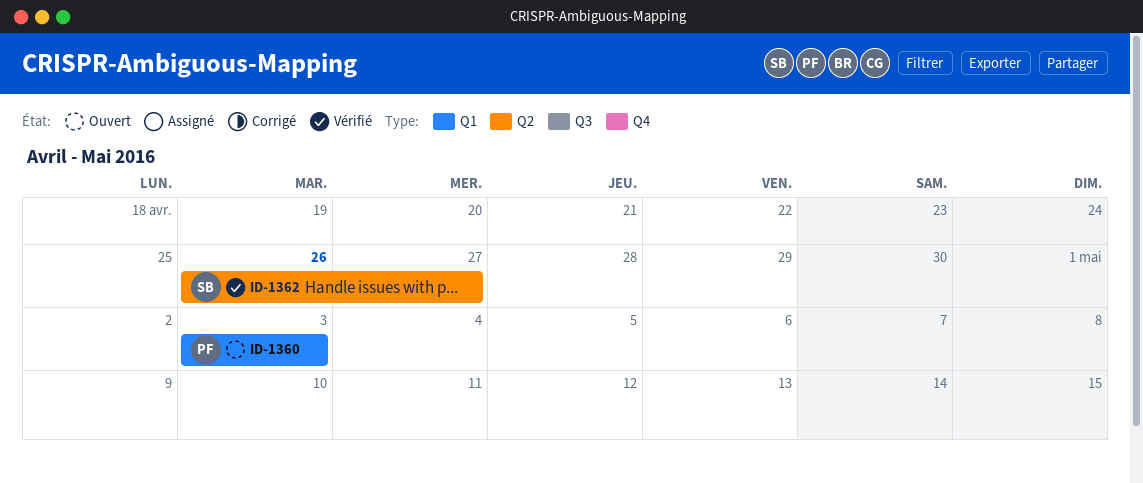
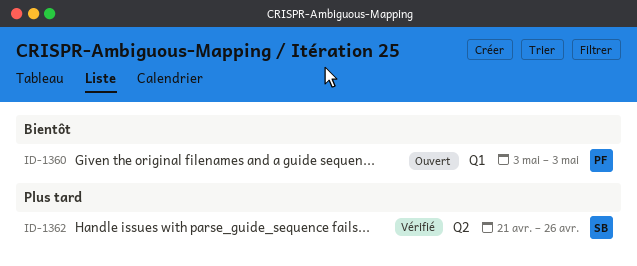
ID-1362, start: Apr 26 -> Apr 21
ID-1362, due: Apr 27 -> Apr 26

